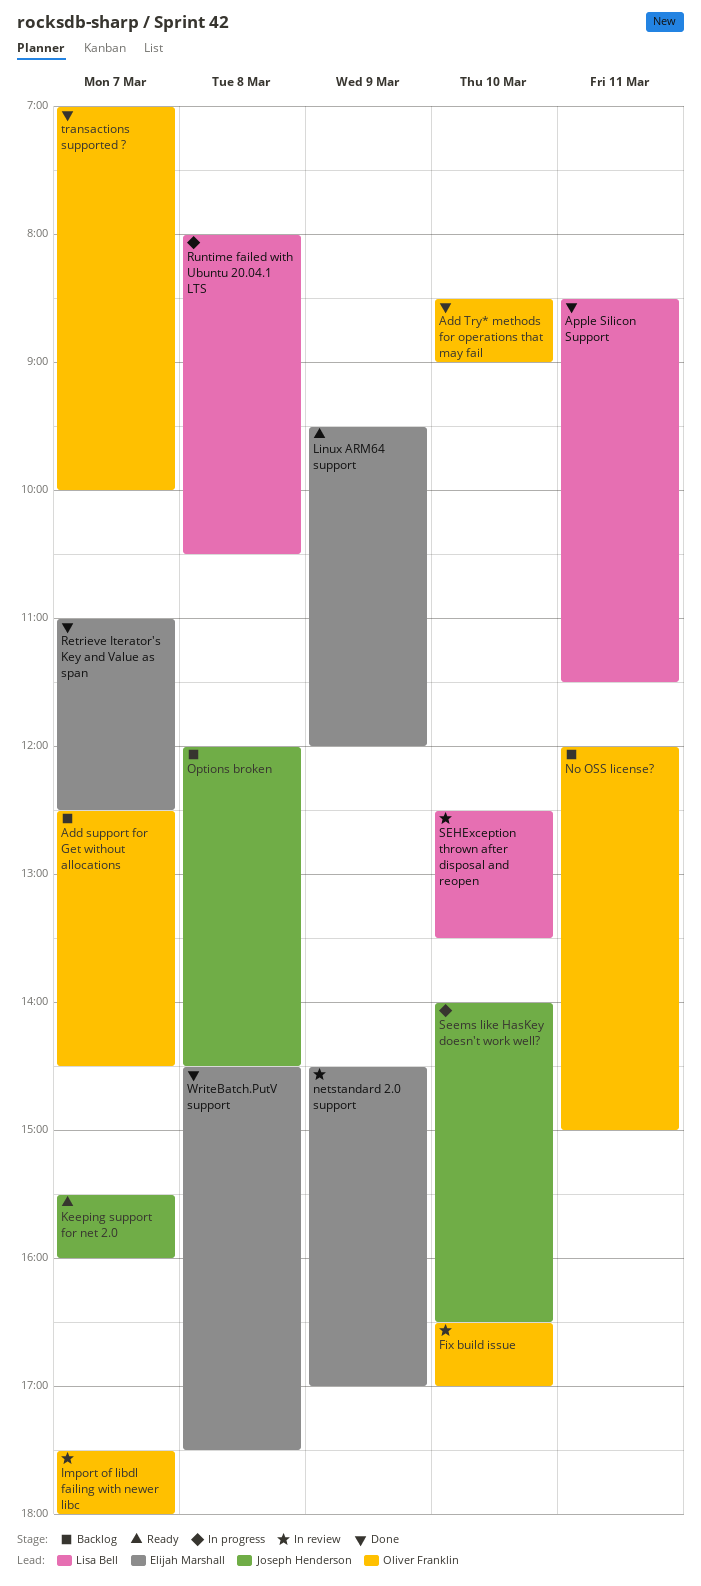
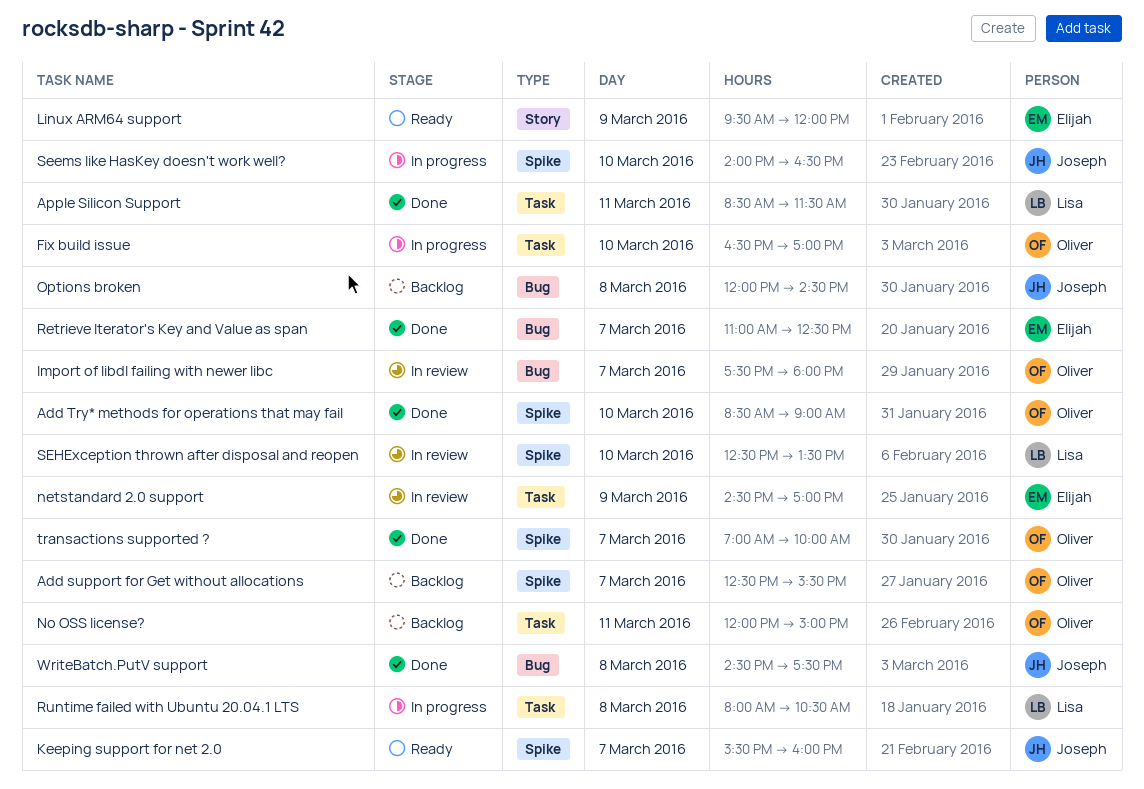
Add support for Get without allocations, ends: 14:30 -> 15:30
Fix build issue, status: In review -> In progress
WriteBatch.PutV support, owner: Elijah Marshall -> Joseph Henderson

